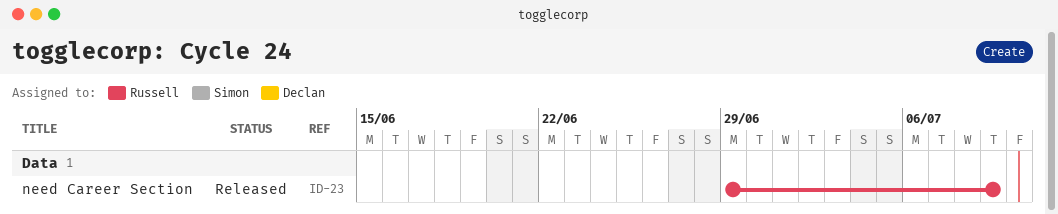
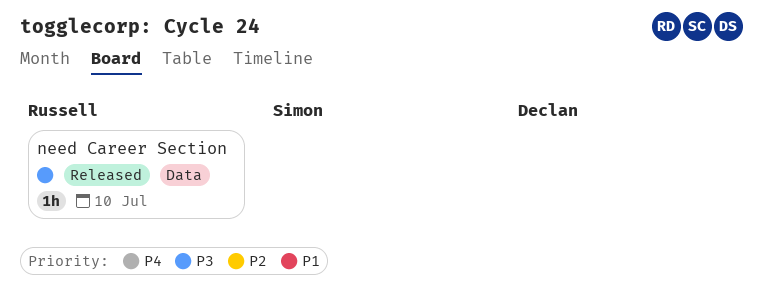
need Career Section, due: Jul 9 -> Jul 10

